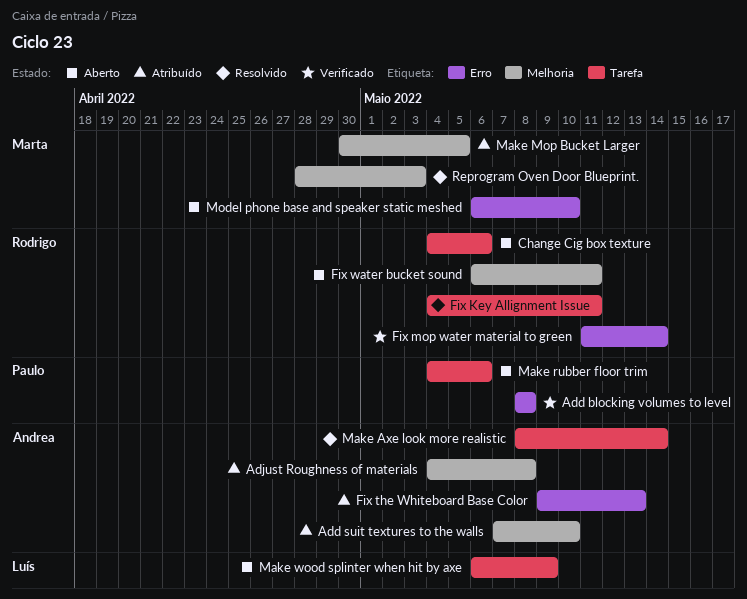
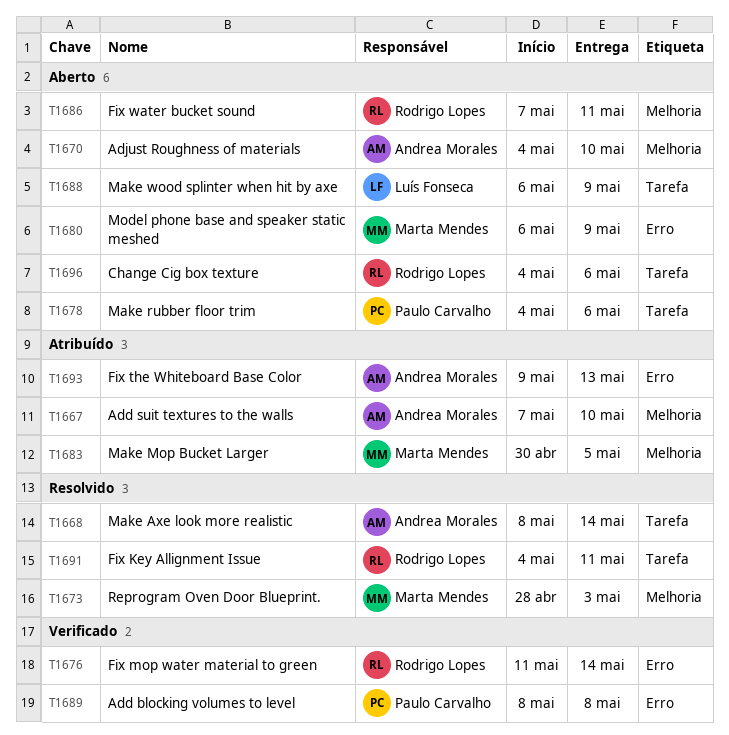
Adjust Roughness of materials, status: Atribuído -> Aberto
Adjust Roughness of materials, due: May 8 -> May 10
Fix water bucket sound, start: May 6 -> May 7
Model phone base and speaker static meshed, due: May 10 -> May 9

